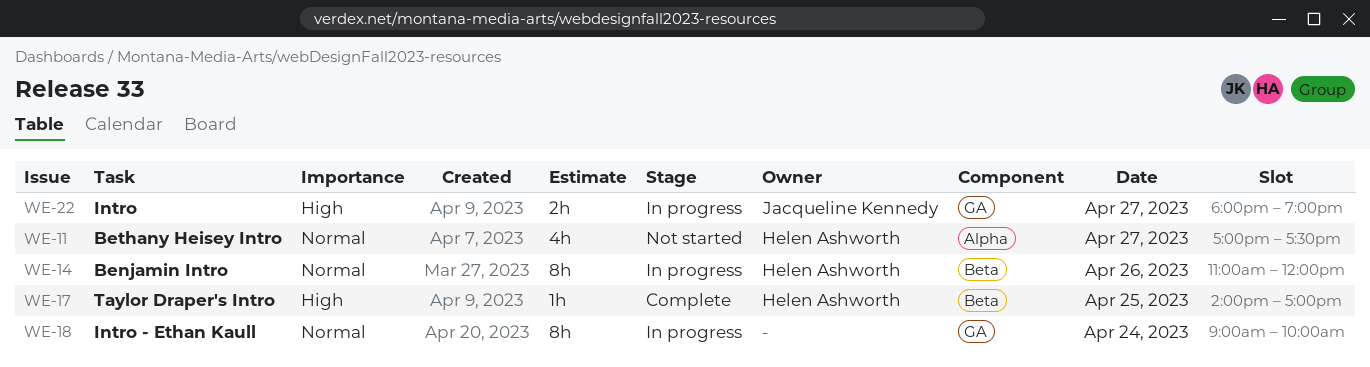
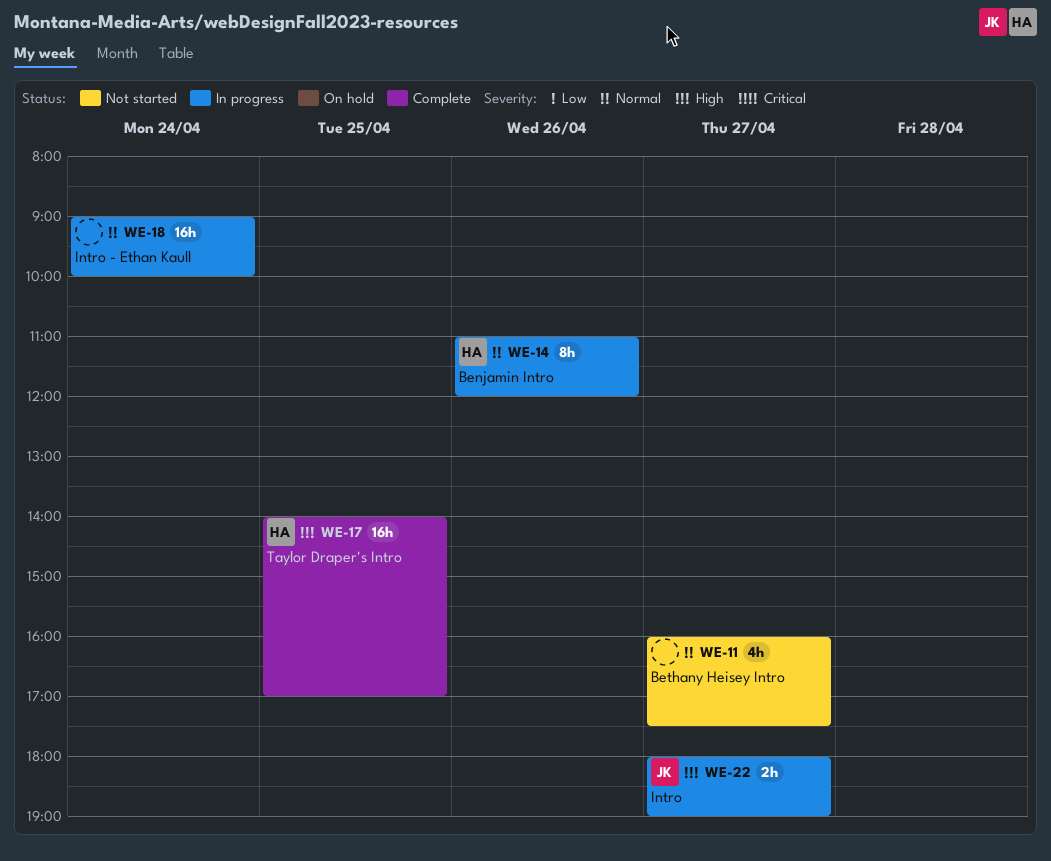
WE-11, owner: Helen Ashworth -> none
WE-11, begins: 17:00 -> 16:00
WE-17, estimate: 1h -> 16h
WE-18, estimate: 8h -> 16h

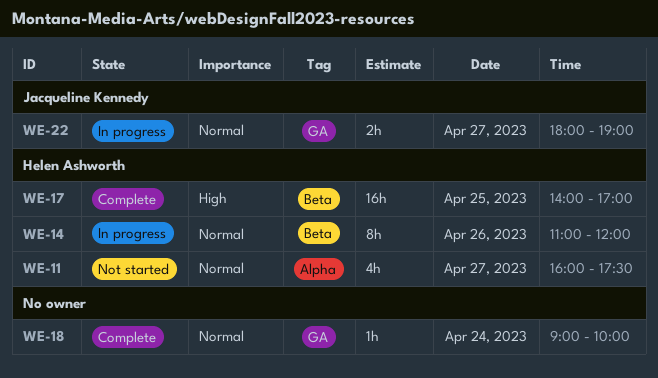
WE-11, owner: none -> Helen Ashworth
WE-18, status: In progress -> Complete
WE-18, estimate: 16h -> 1h
WE-22, priority: High -> Normal

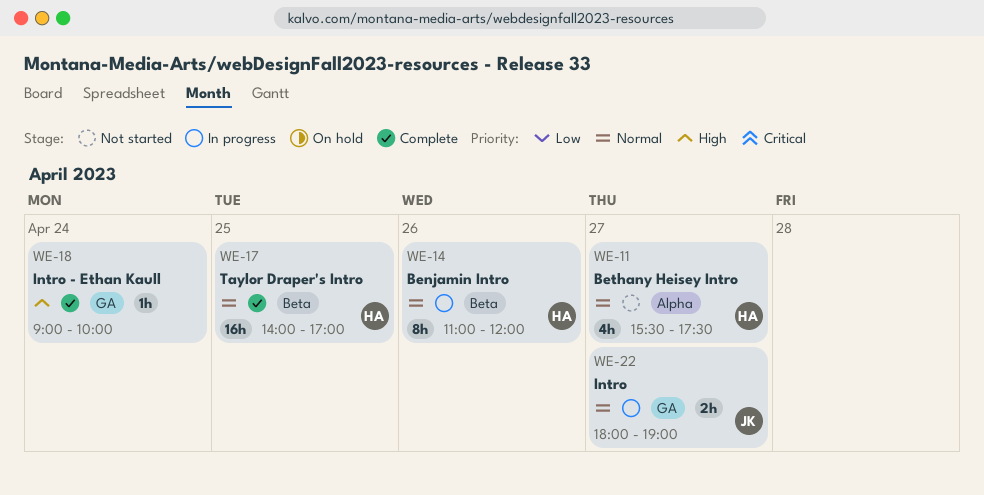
WE-11, begins: 16:00 -> 15:30
WE-17, priority: High -> Normal
WE-18, priority: Normal -> High

